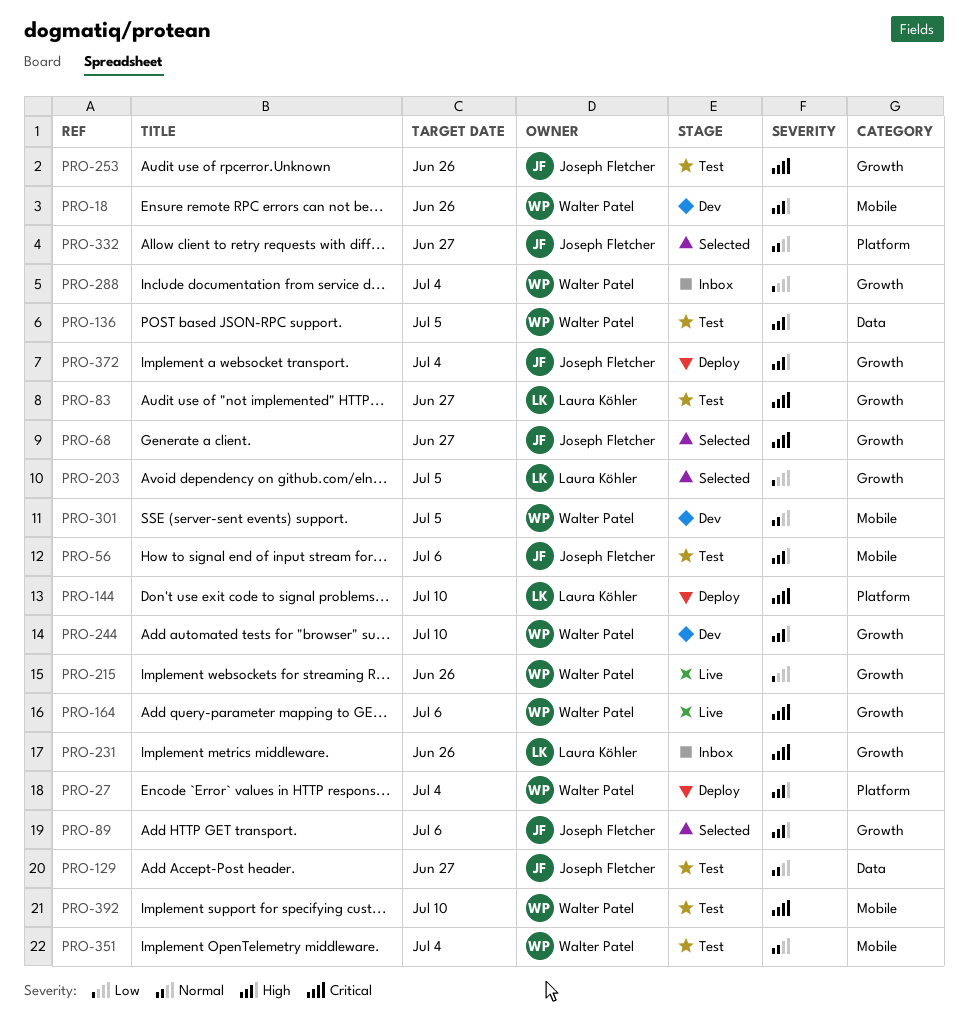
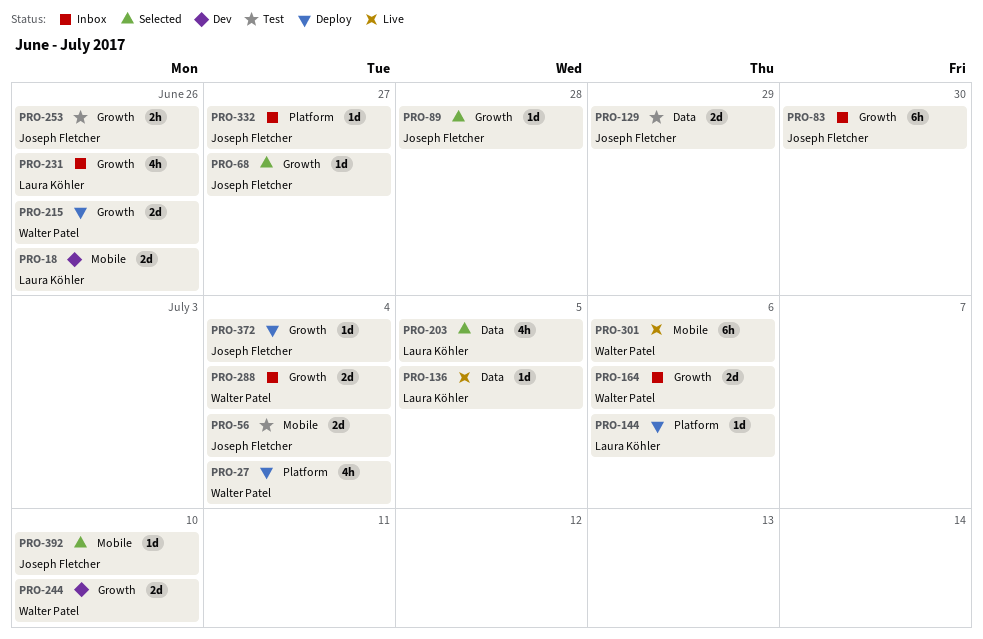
PRO-18, owner: Walter Patel -> Laura Köhler
PRO-56, due: Jul 6 -> Jul 4
PRO-83, status: Test -> Inbox
PRO-83, owner: Laura Köhler -> Joseph Fletcher
PRO-83, due: Jun 27 -> Jun 30
PRO-89, due: Jul 6 -> Jun 28
PRO-129, due: Jun 27 -> Jun 29
PRO-136, status: Test -> Live
PRO-136, owner: Walter Patel -> Laura Köhler
PRO-144, due: Jul 10 -> Jul 6
PRO-164, status: Live -> Inbox
PRO-203, label: Growth -> Data
PRO-215, status: Live -> Deploy
PRO-301, status: Dev -> Live
PRO-301, due: Jul 5 -> Jul 6
PRO-332, status: Selected -> Inbox
PRO-351: present -> none
PRO-392, status: Test -> Selected
PRO-392, owner: Walter Patel -> Joseph Fletcher

